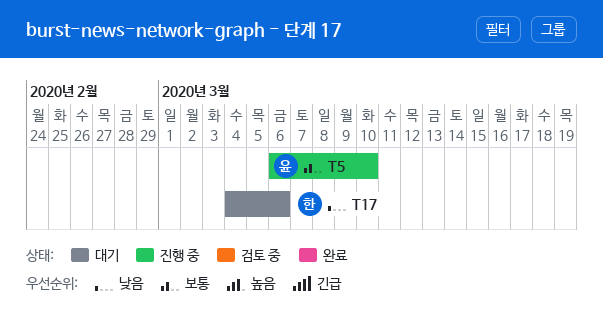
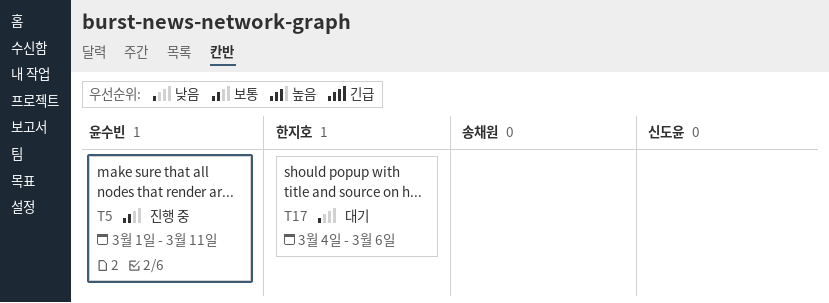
T5, start: Mar 6 -> Mar 1
T5, due: Mar 10 -> Mar 11

